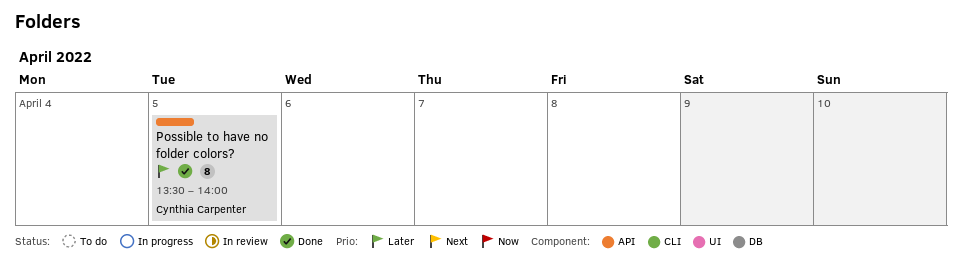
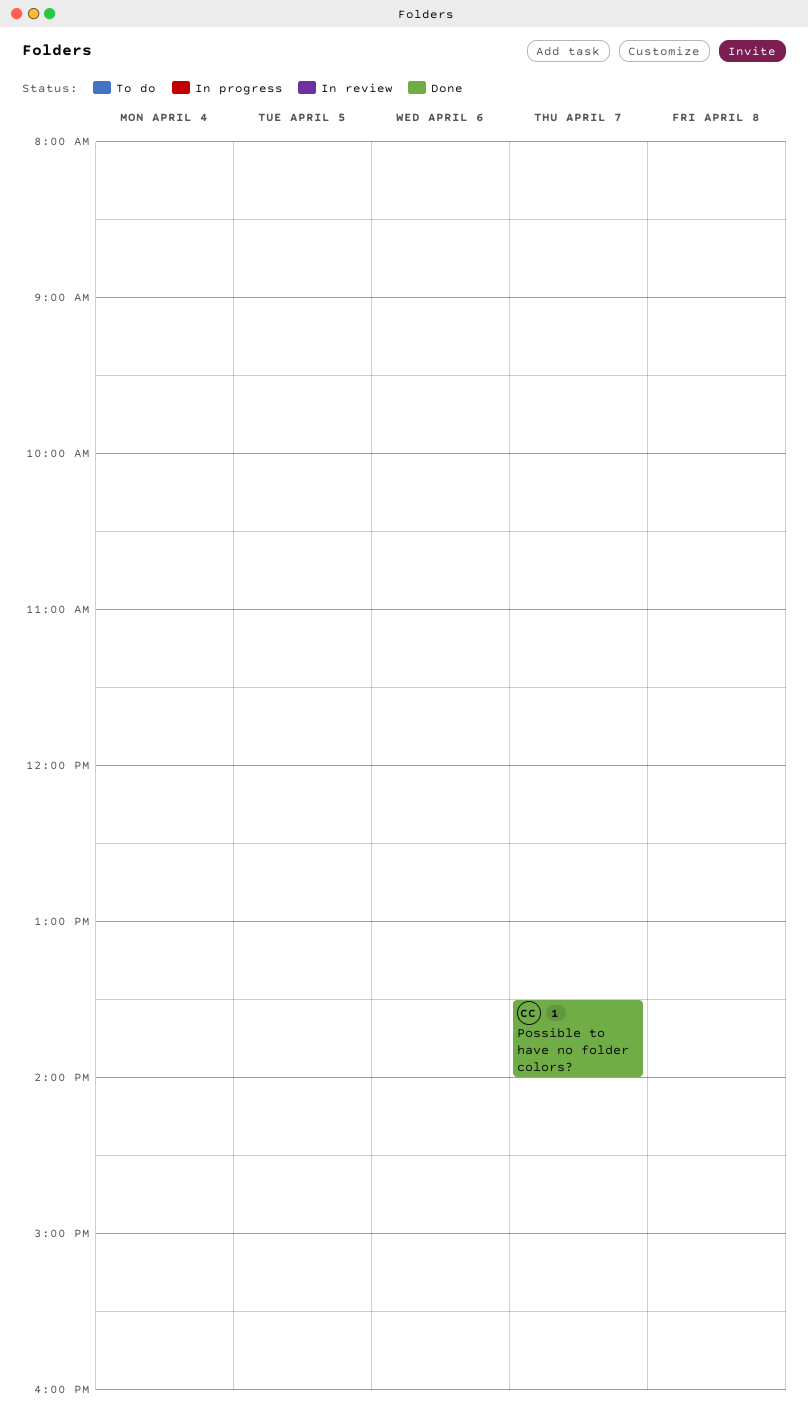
Possible to have no folder colors?, estimate: 8 -> 1
Possible to have no folder colors?, day: Apr 5 -> Apr 7

